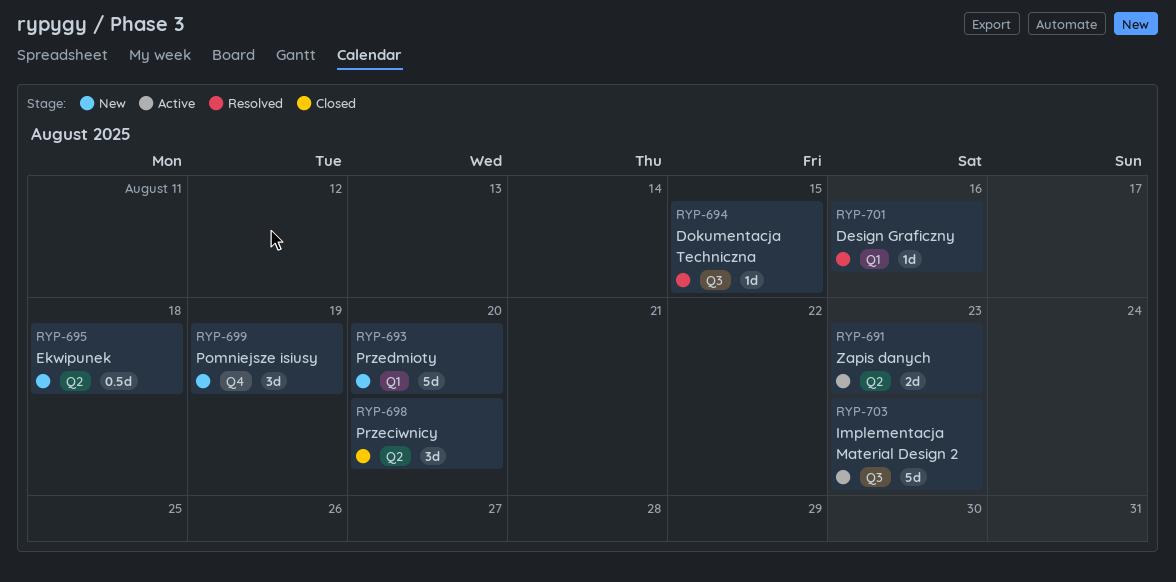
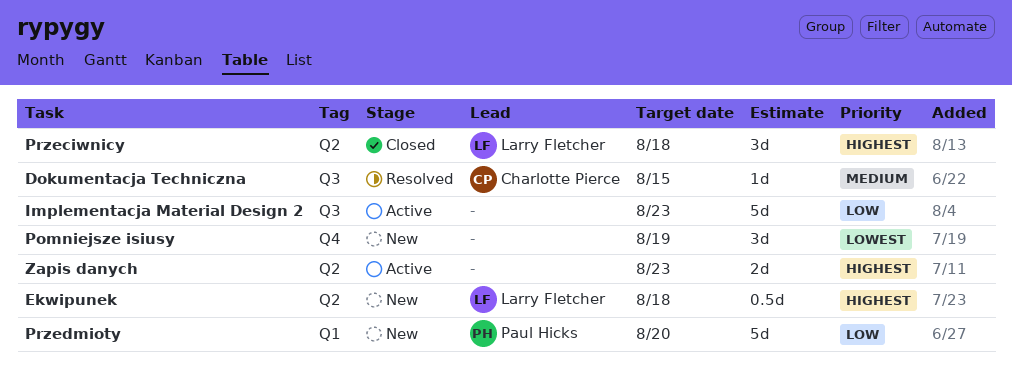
Design Graficzny: present -> none
Przeciwnicy, due: Aug 20 -> Aug 18

